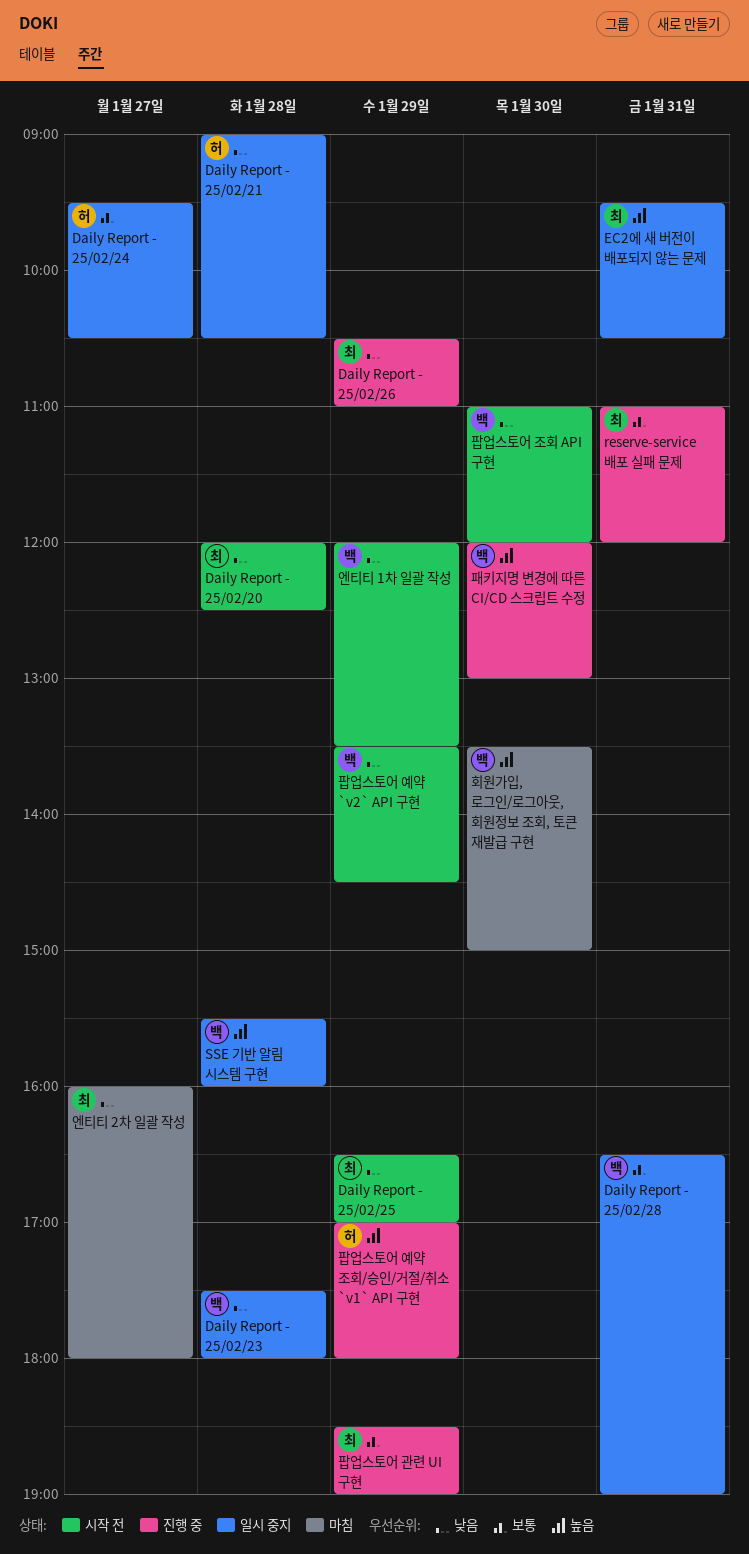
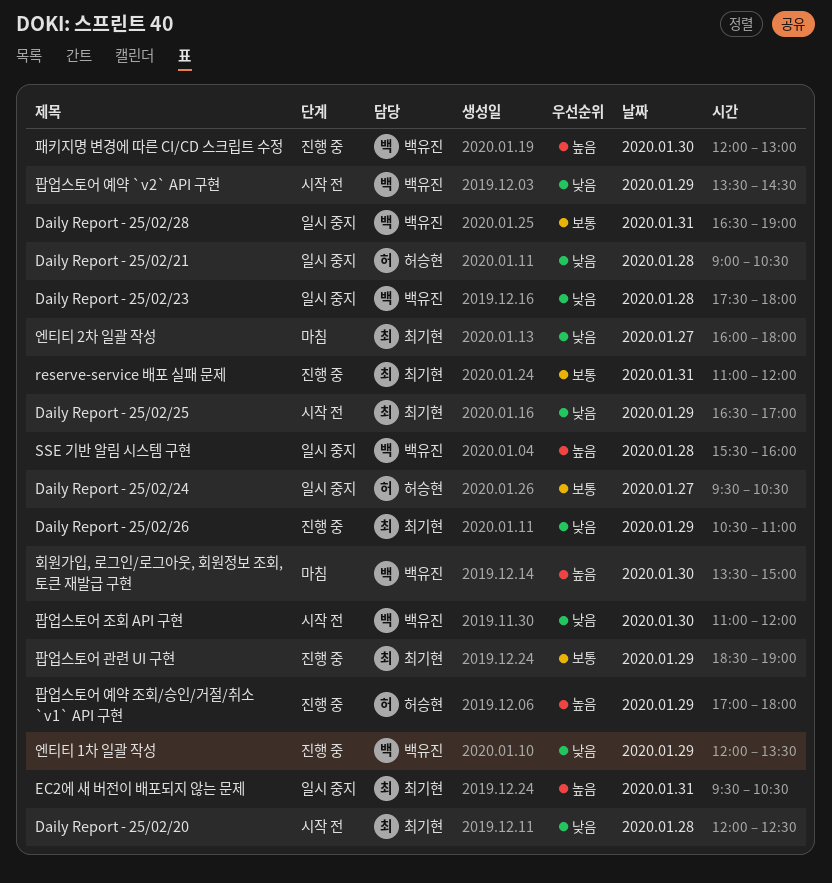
엔티티 1차 일괄 작성, status: 시작 전 -> 진행 중

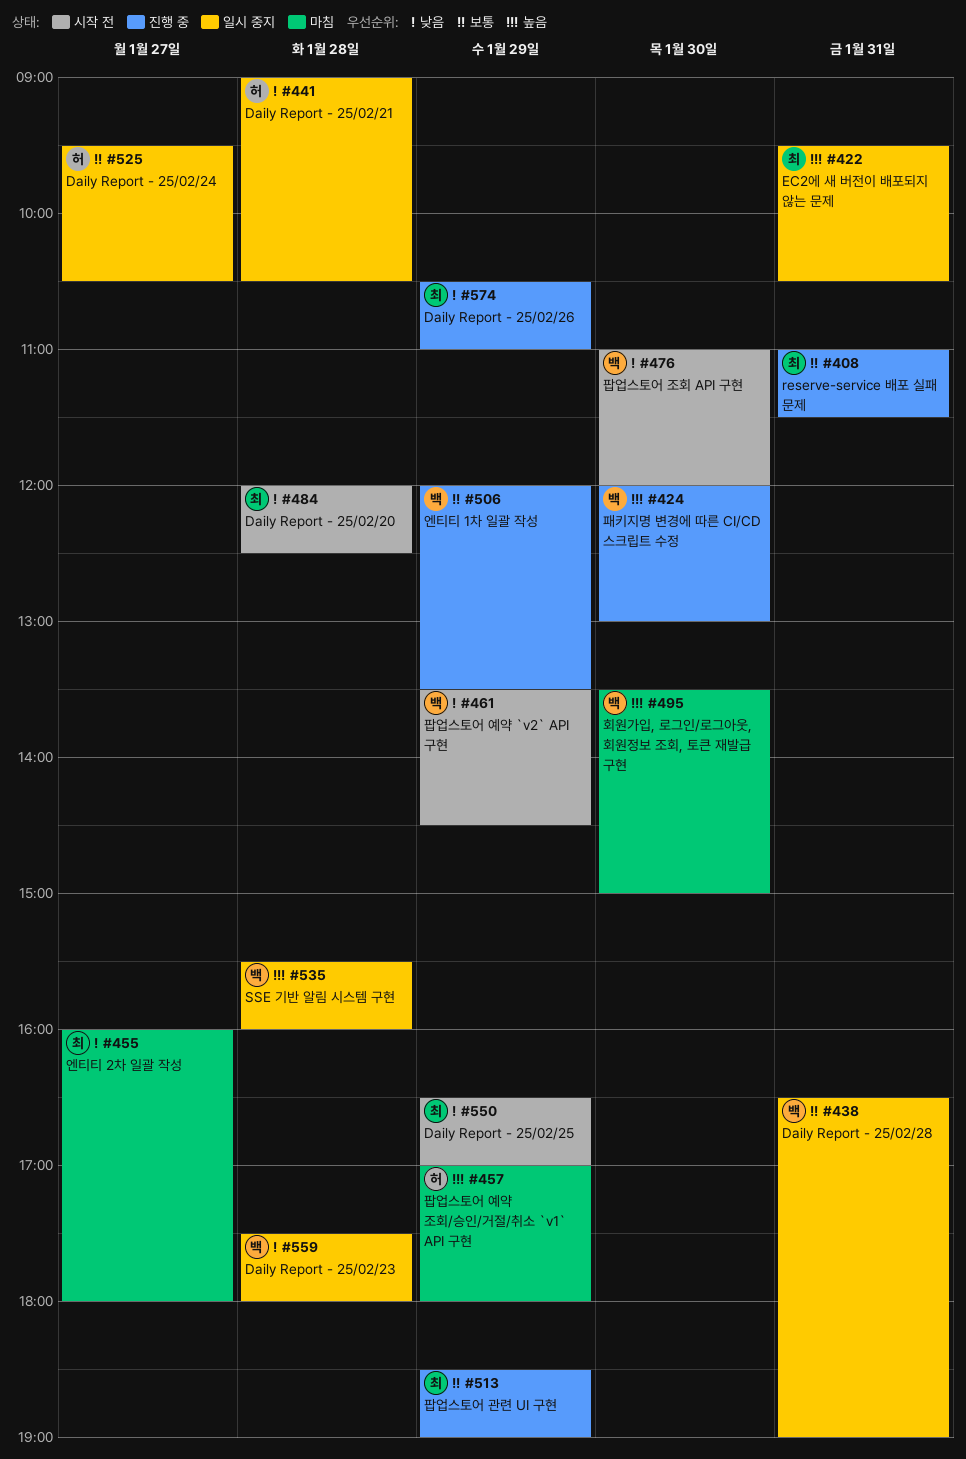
reserve-service 배포 실패 문제, ends: 12:00 -> 11:30
엔티티 1차 일괄 작성, priority: 낮음 -> 보통
팝업스토어 예약 조회/승인/거절/취소 `v1` API 구현, status: 진행 중 -> 마침

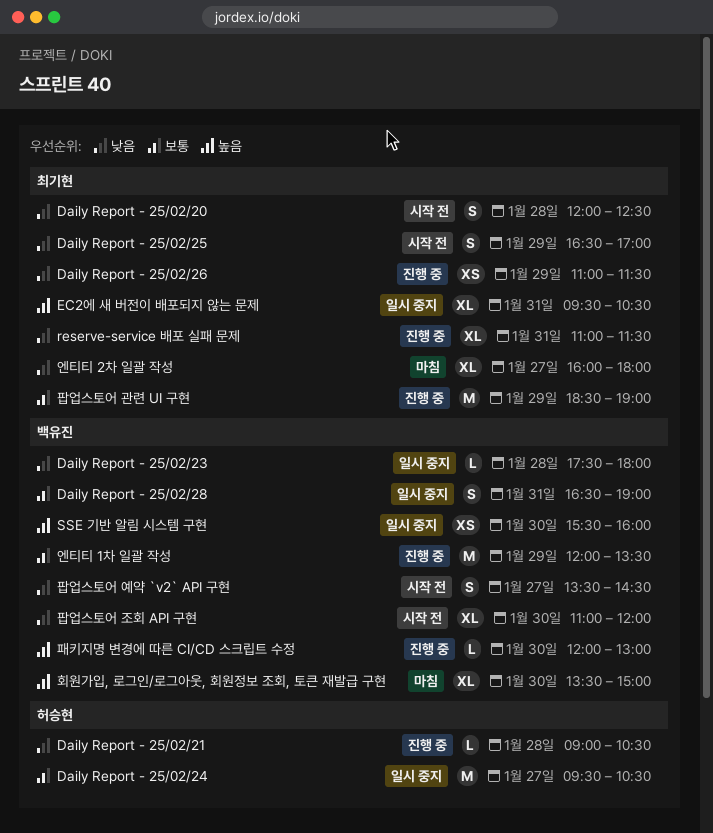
Daily Report - 25/02/21, status: 일시 중지 -> 진행 중
Daily Report - 25/02/26, begins: 10:30 -> 11:00
Daily Report - 25/02/26, ends: 11:00 -> 11:30
reserve-service 배포 실패 문제, priority: 보통 -> 낮음
SSE 기반 알림 시스템 구현, day: Jan 28 -> Jan 30
팝업스토어 예약 `v2` API 구현, day: Jan 29 -> Jan 27
팝업스토어 예약 조회/승인/거절/취소 `v1` API 구현: present -> none

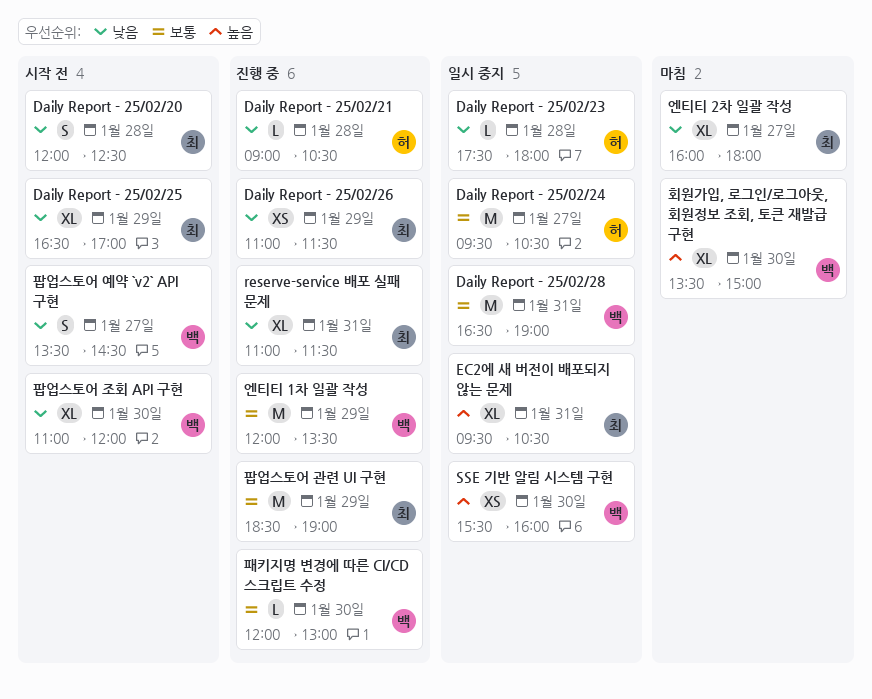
Daily Report - 25/02/23, owner: 백유진 -> 허승현
Daily Report - 25/02/25, estimate: S -> XL
Daily Report - 25/02/28, estimate: S -> M
패키지명 변경에 따른 CI/CD 스크립트 수정, priority: 높음 -> 보통

